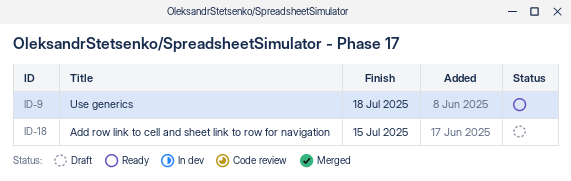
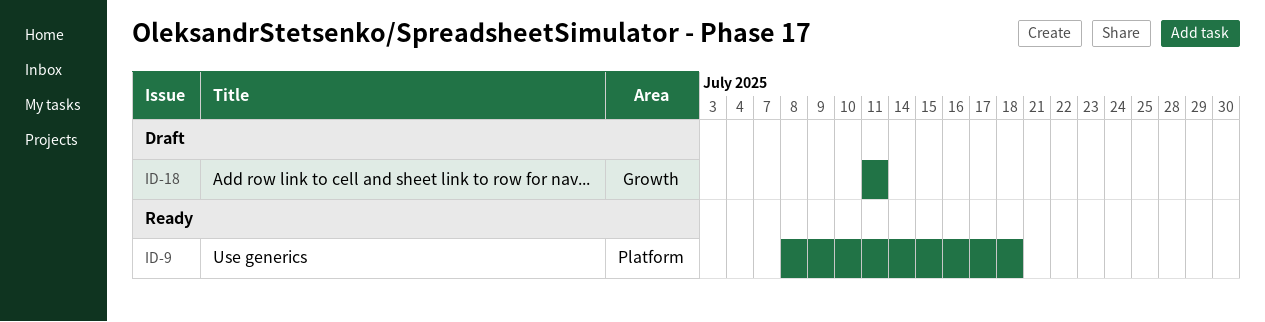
ID-18, due: Jul 15 -> Jul 11

